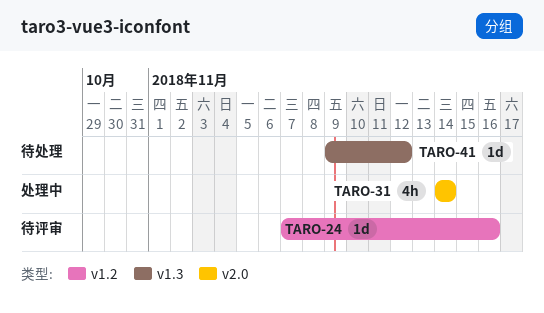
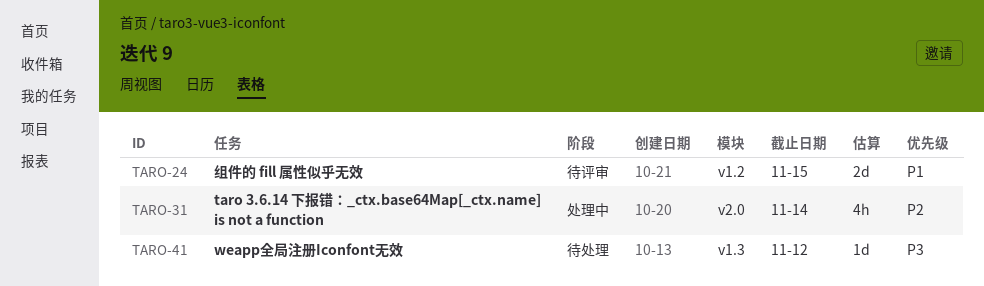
TARO-24, estimate: 1d -> 2d
TARO-24, due: Nov 16 -> Nov 15

